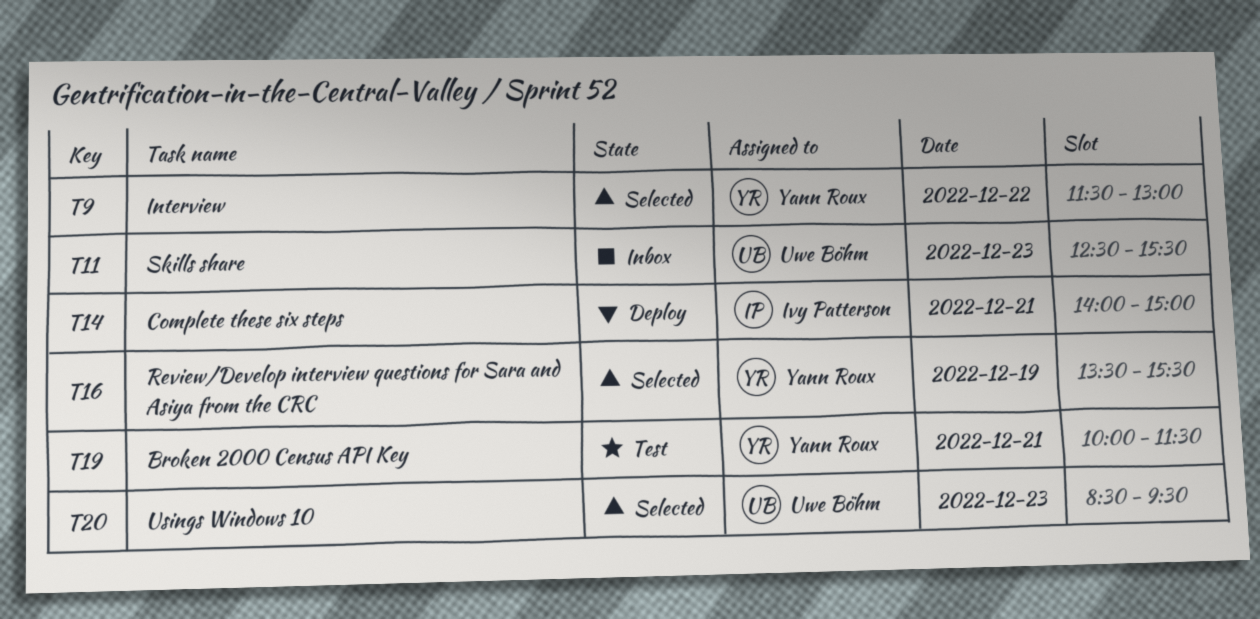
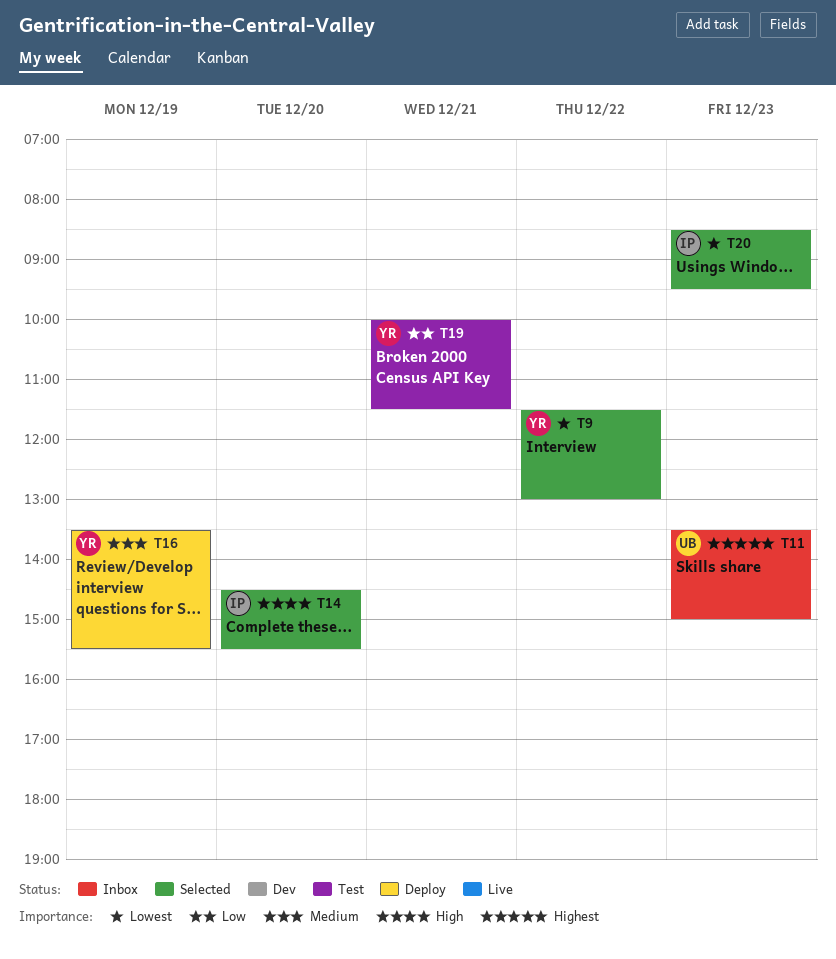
T11, begins: 12:30 -> 13:30
T11, ends: 15:30 -> 15:00
T14, status: Deploy -> Selected
T14, day: Dec 21 -> Dec 20
T14, begins: 14:00 -> 14:30
T14, ends: 15:00 -> 15:30
T16, status: Selected -> Deploy
T20, owner: Uwe Böhm -> Ivy Patterson

